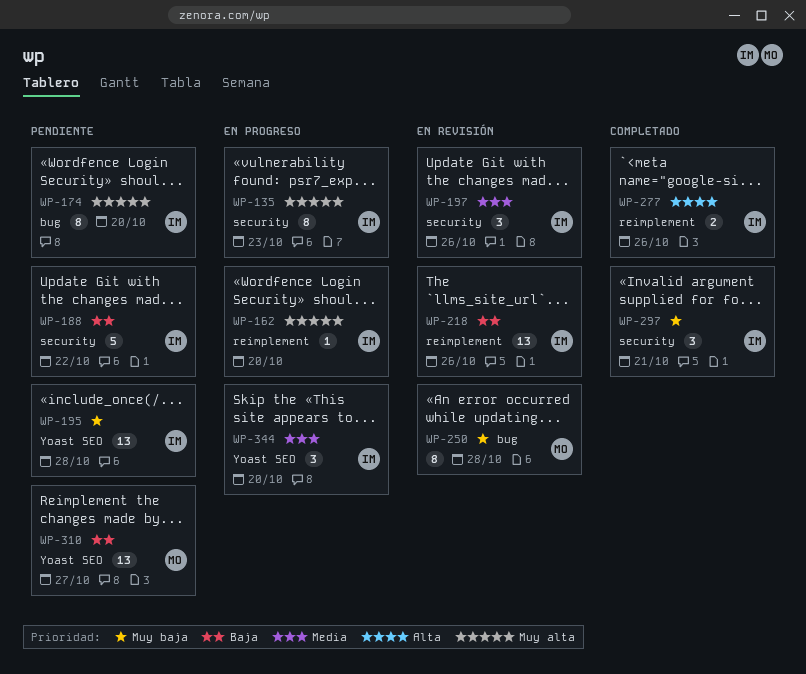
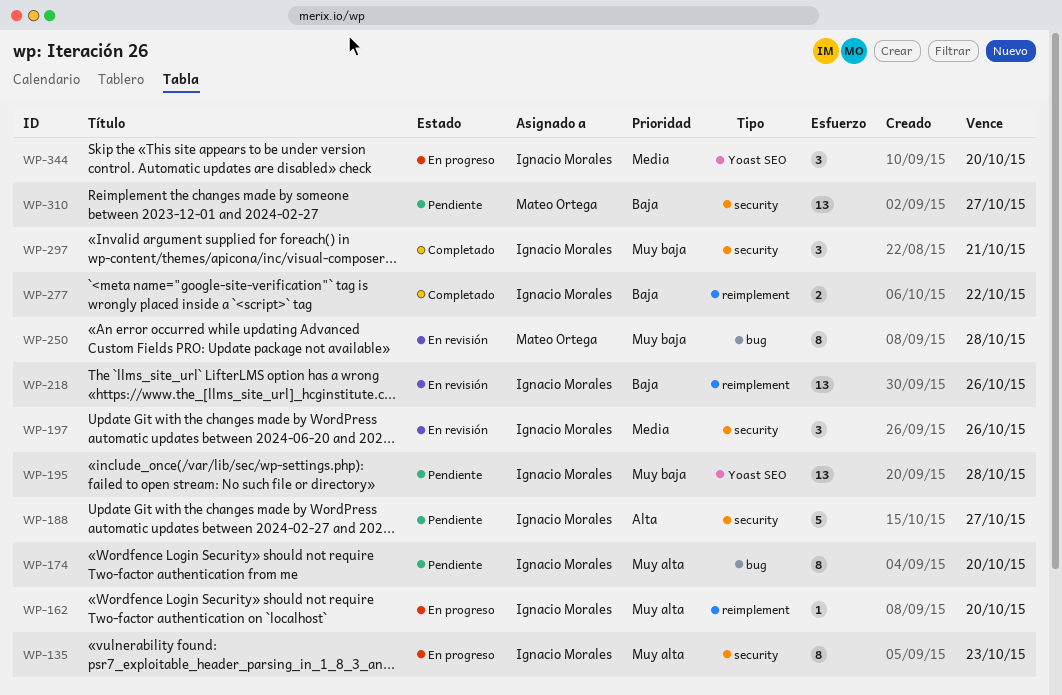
WP-188, priority: Baja -> Alta
WP-188, due: Oct 22 -> Oct 27
WP-277, priority: Alta -> Baja
WP-277, due: Oct 26 -> Oct 22
WP-310, label: Yoast SEO -> security

